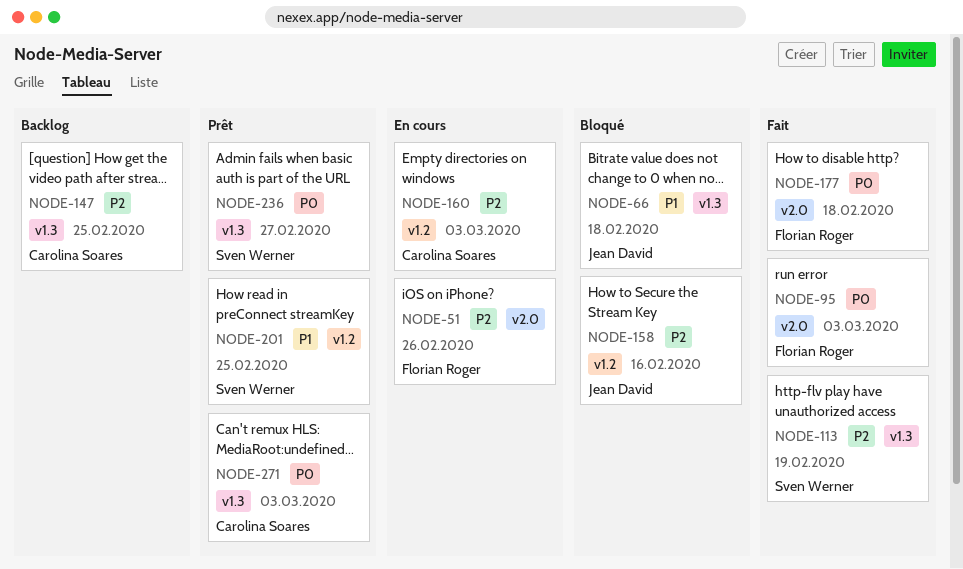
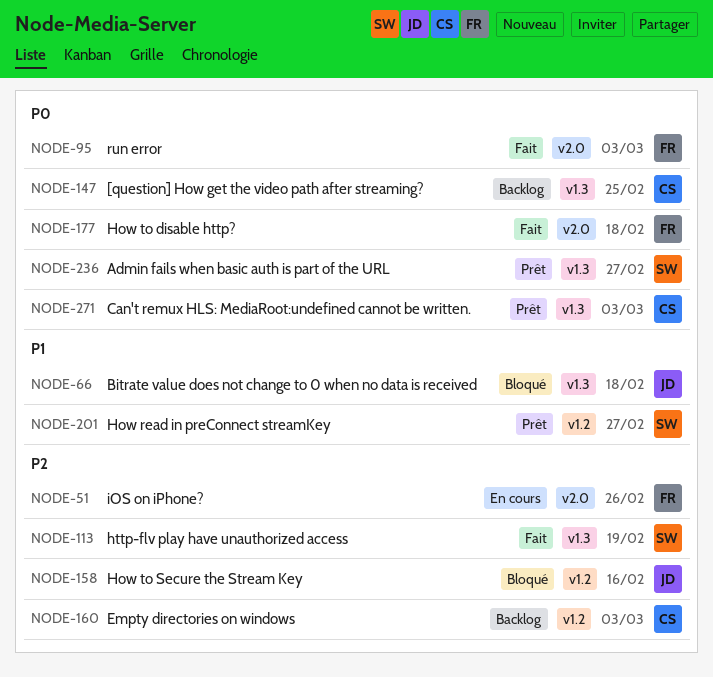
NODE-147, priority: P2 -> P0
NODE-160, status: En cours -> Backlog
NODE-201, due: Feb 25 -> Feb 27

